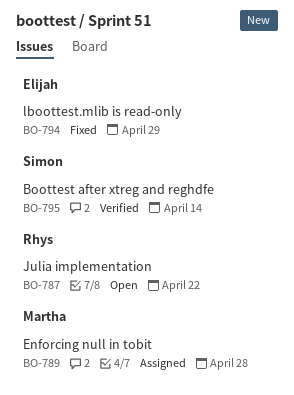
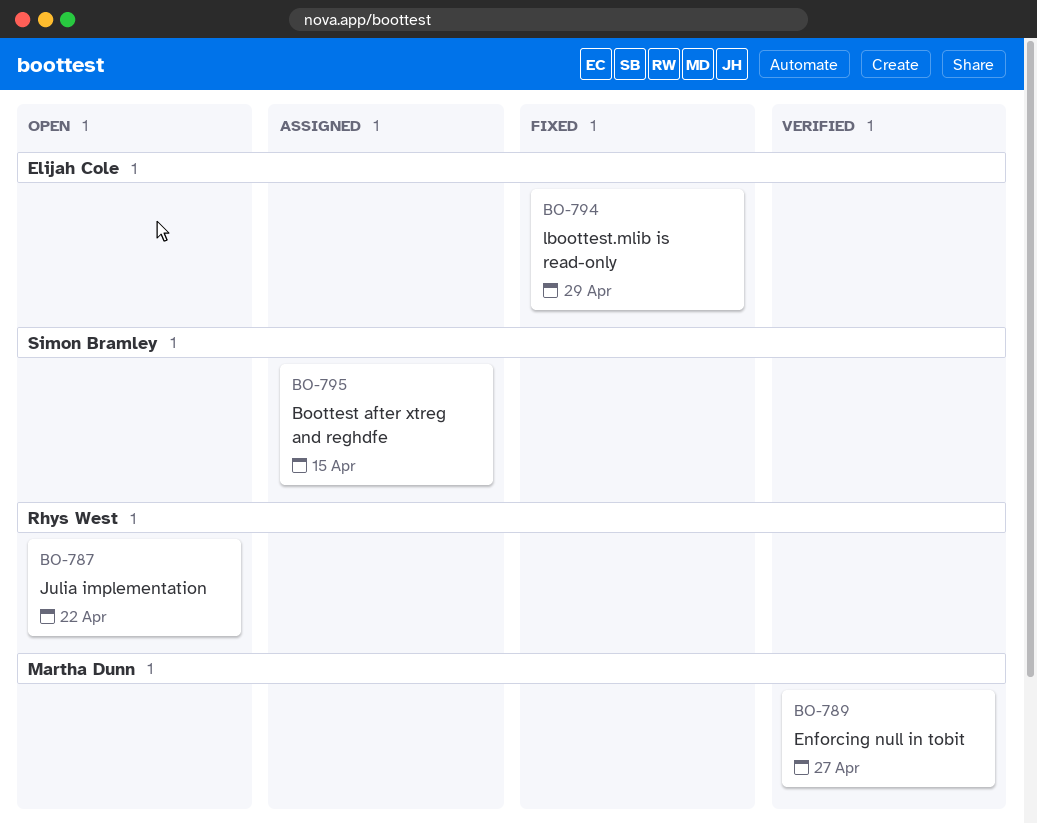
BO-789, status: Assigned -> Verified
BO-789, due: Apr 28 -> Apr 27
BO-795, status: Verified -> Assigned
BO-795, due: Apr 14 -> Apr 15

